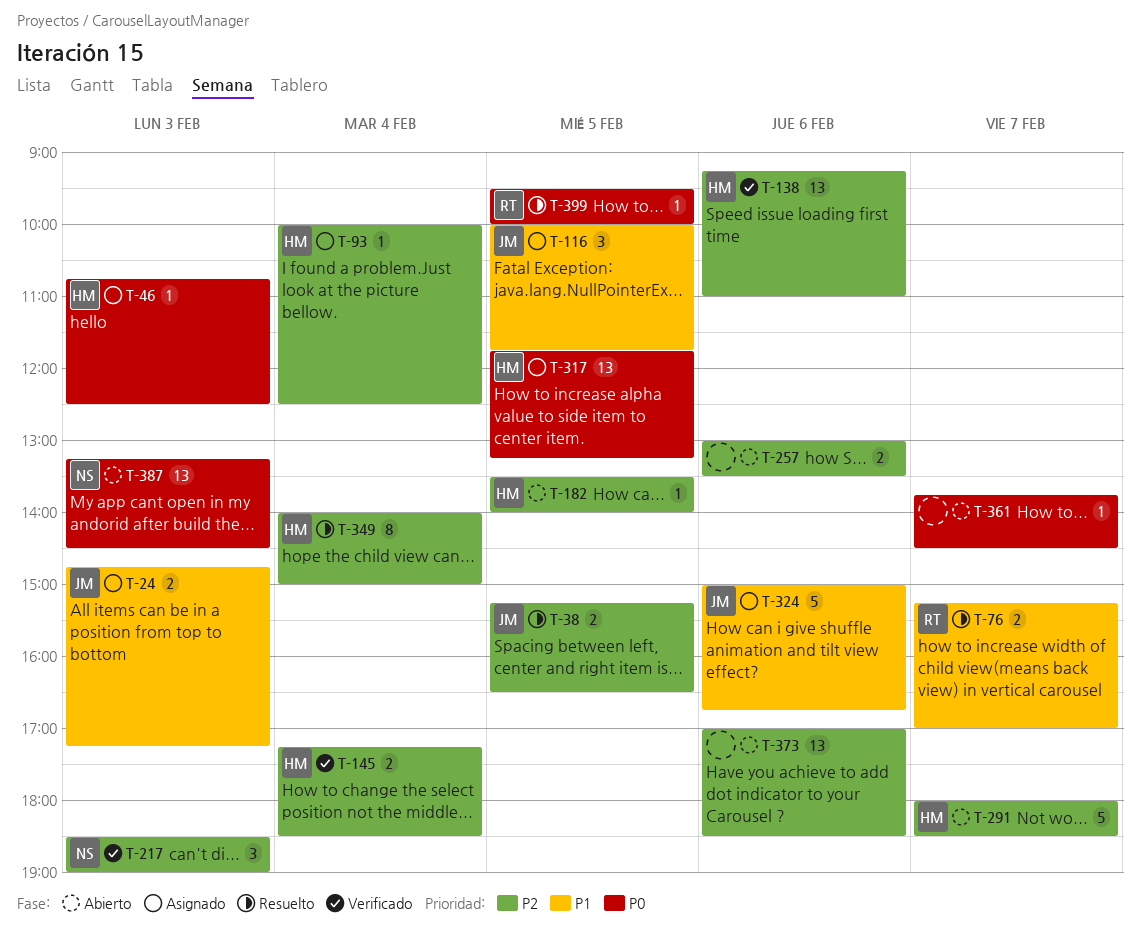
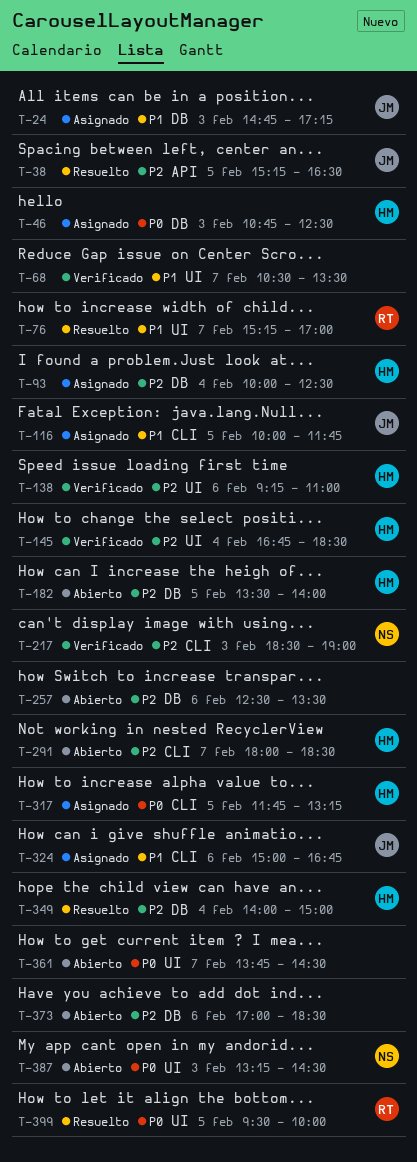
T-68: none -> present
T-145, begins: 17:15 -> 16:45
T-257, begins: 13:00 -> 12:30

